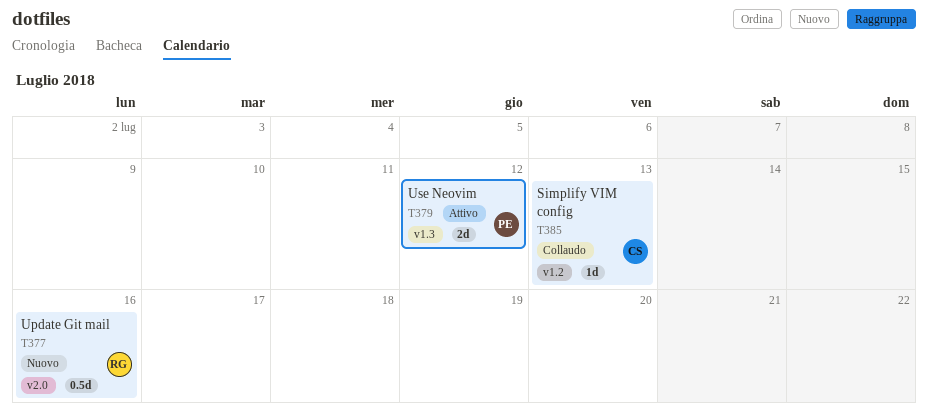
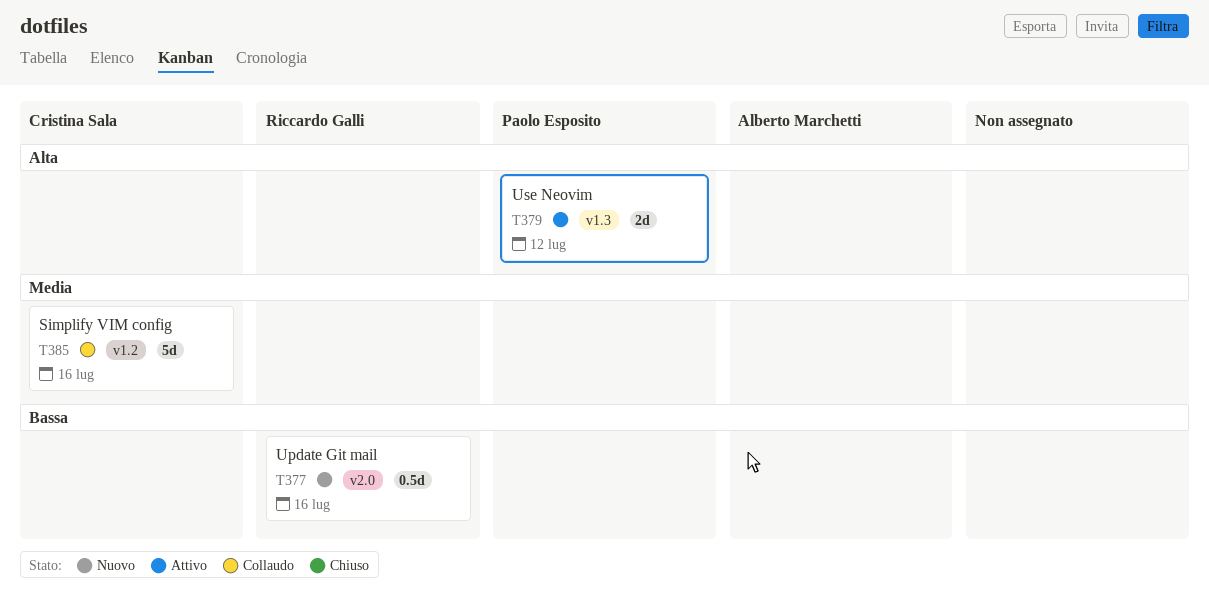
T385, estimate: 1d -> 5d
T385, due: Jul 13 -> Jul 16

